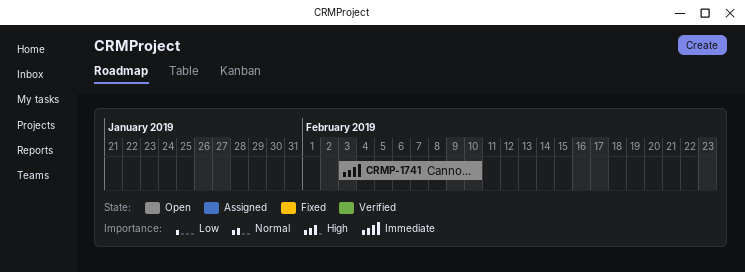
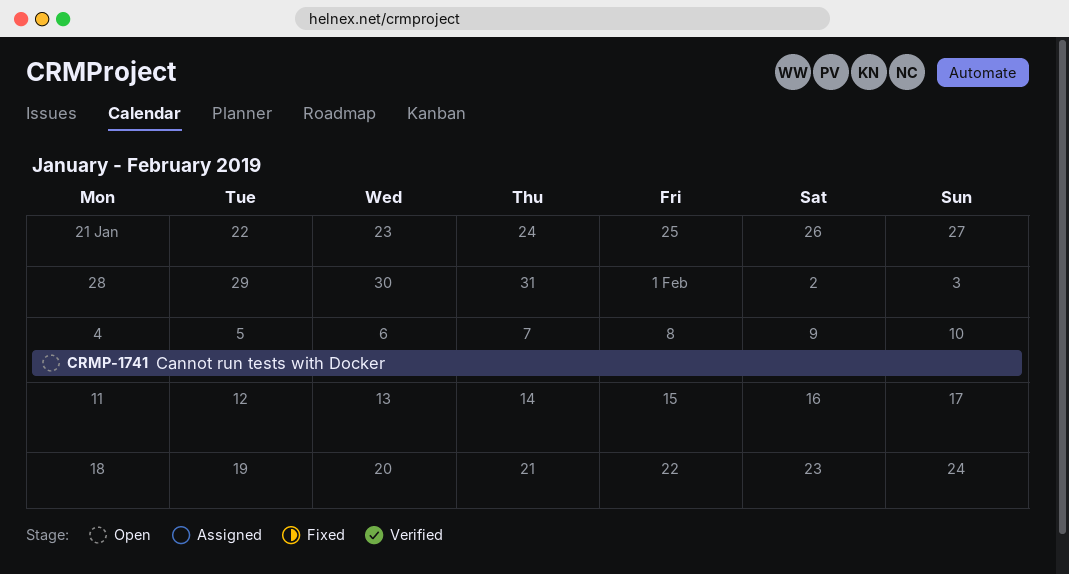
CRMP-1741, start: Feb 3 -> Feb 4

